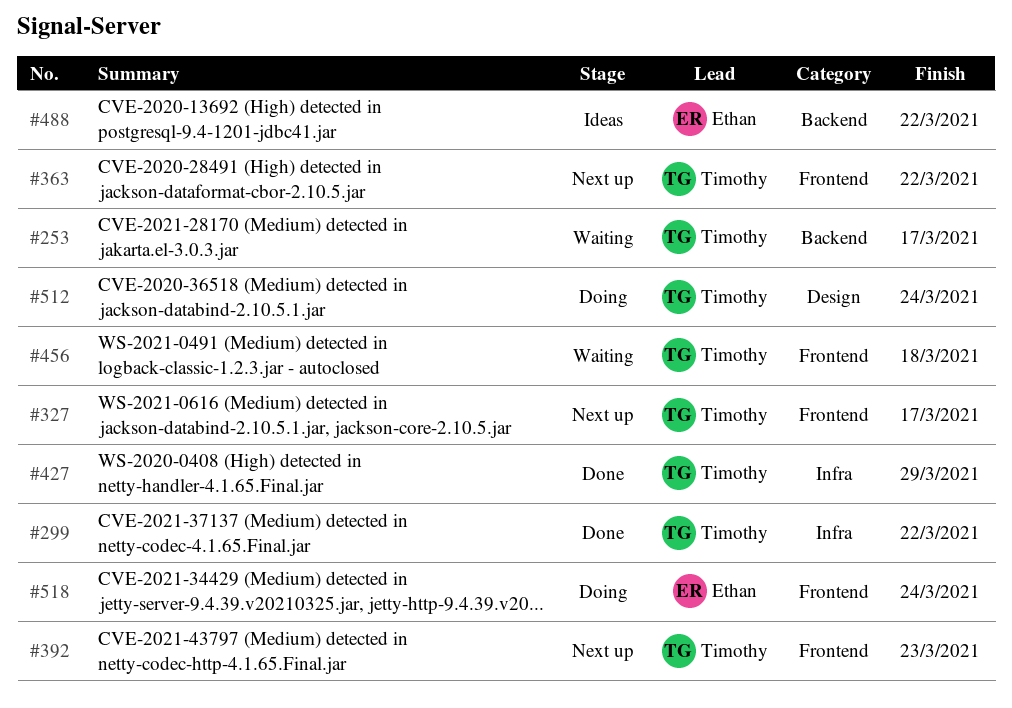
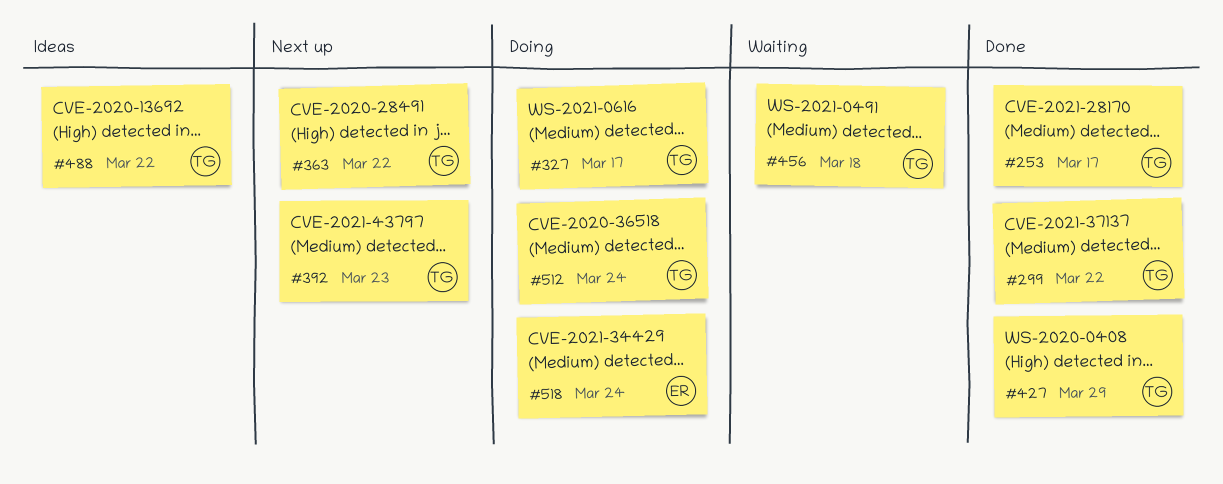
#253, status: Waiting -> Done
#327, status: Next up -> Doing
#488, owner: Ethan -> Timothy

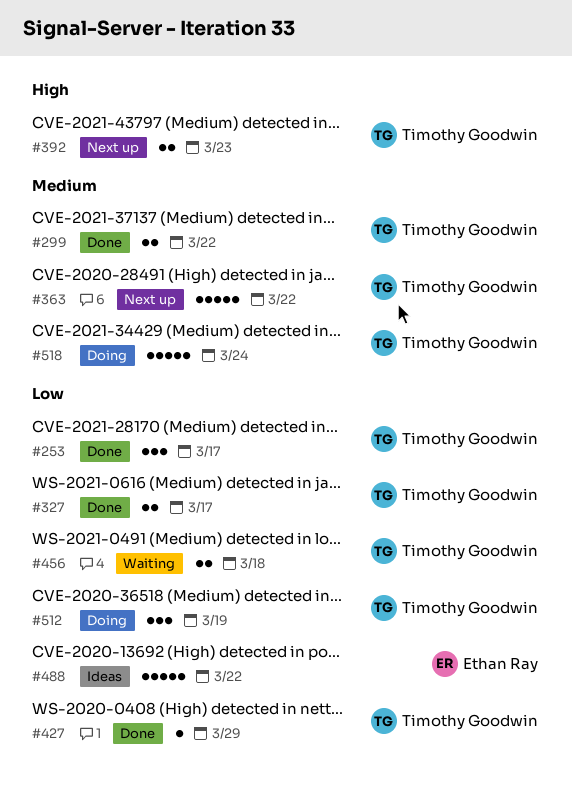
#327, status: Doing -> Done
#488, owner: Timothy Goodwin -> Ethan Ray
#512, due: Mar 24 -> Mar 19
#518, owner: Ethan Ray -> Timothy Goodwin

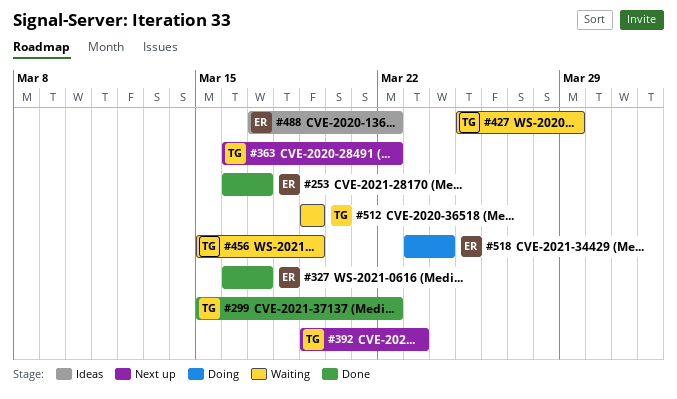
#253, owner: Timothy Goodwin -> Ethan Ray
#327, owner: Timothy Goodwin -> Ethan Ray
#427, status: Done -> Waiting
#456, due: Mar 18 -> Mar 19
#512, status: Doing -> Waiting
#518, owner: Timothy Goodwin -> Ethan Ray

